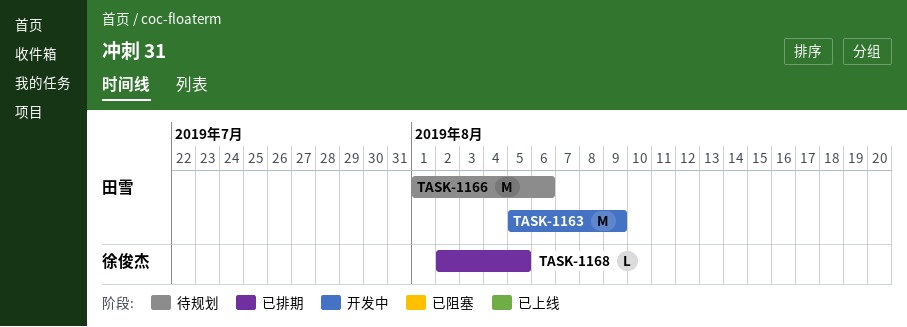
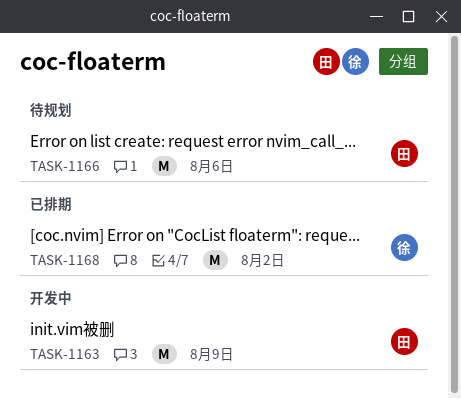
TASK-1168, estimate: L -> M
TASK-1168, due: Aug 5 -> Aug 2

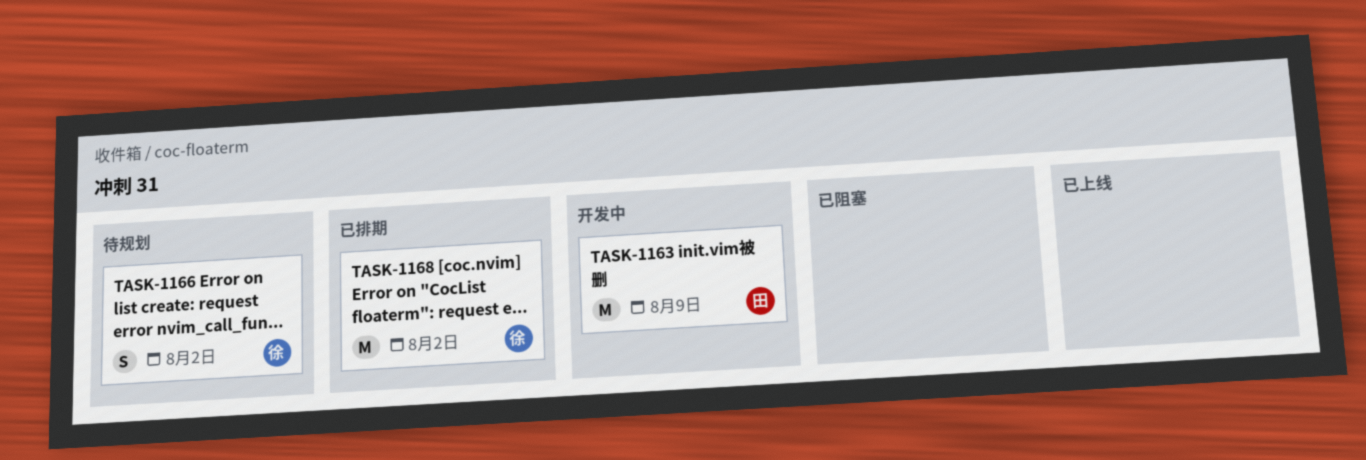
TASK-1166, owner: 田 -> 徐
TASK-1166, estimate: M -> S
TASK-1166, due: Aug 6 -> Aug 2

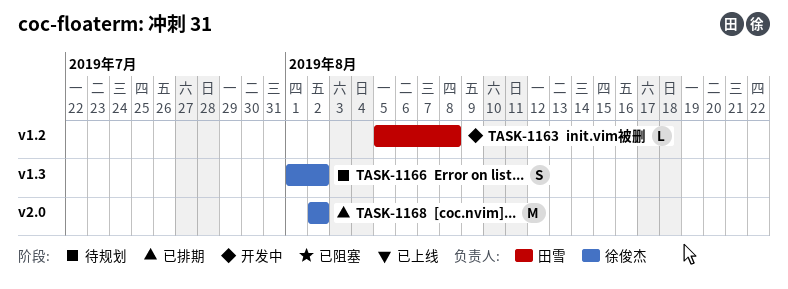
TASK-1163, estimate: M -> L
TASK-1163, due: Aug 9 -> Aug 8

